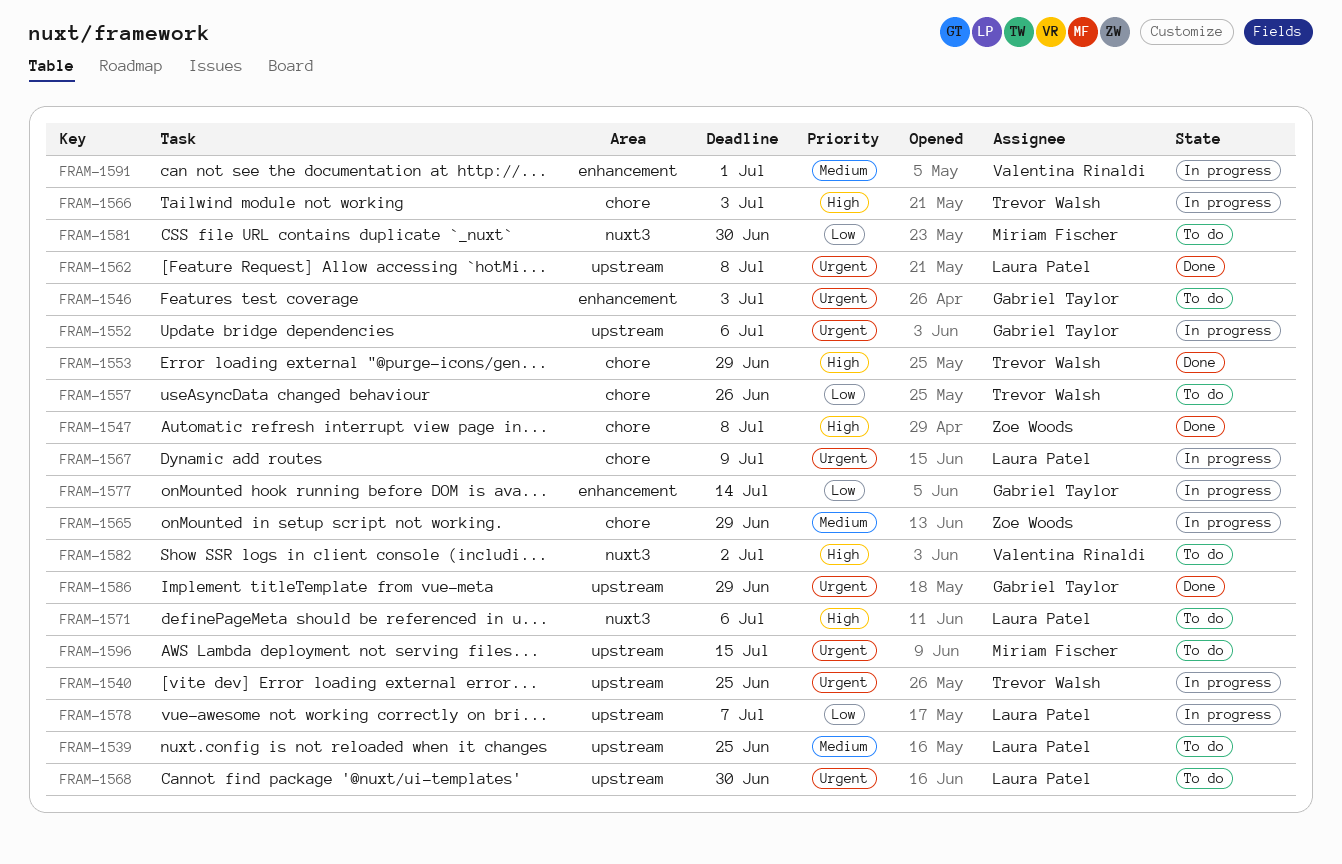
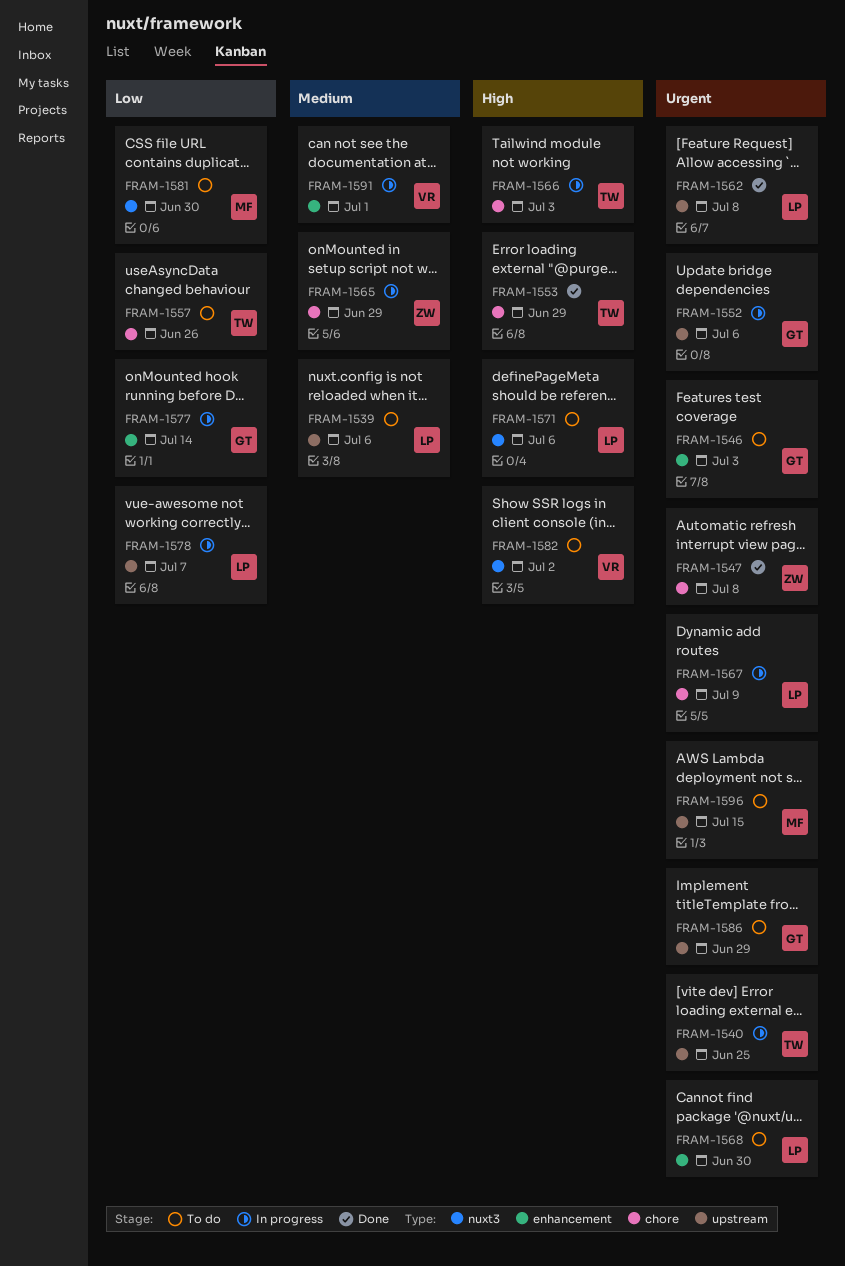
FRAM-1539, due: Jun 25 -> Jul 6
FRAM-1547, priority: High -> Urgent
FRAM-1568, label: upstream -> enhancement
FRAM-1586, status: Done -> To do

